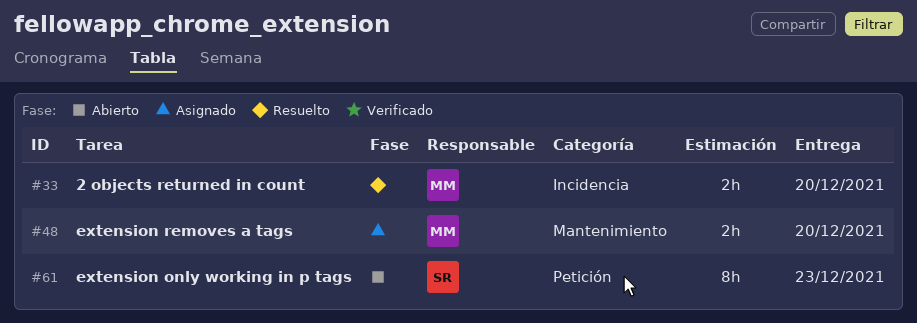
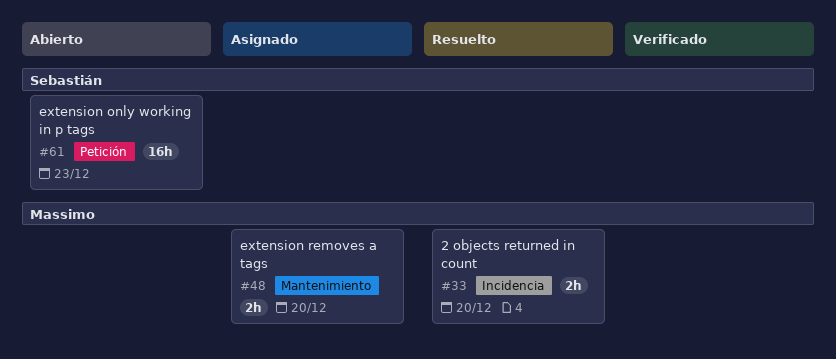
#61, estimate: 8h -> 16h

